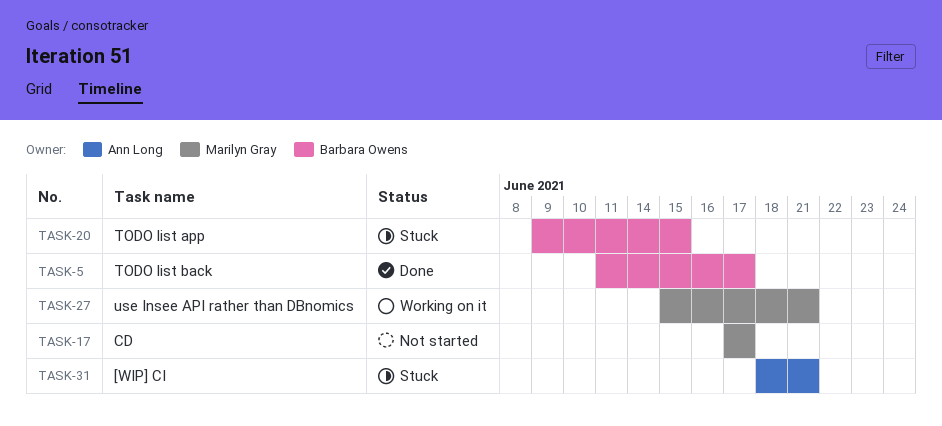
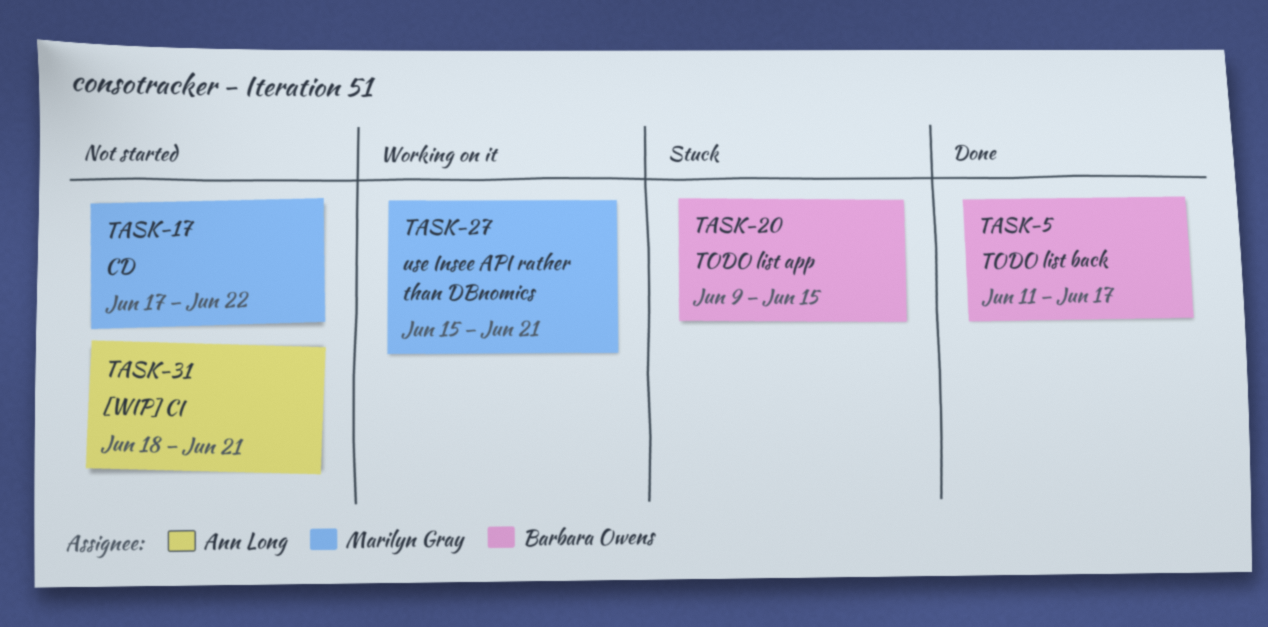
TASK-17, due: Jun 17 -> Jun 22
TASK-31, status: Stuck -> Not started

